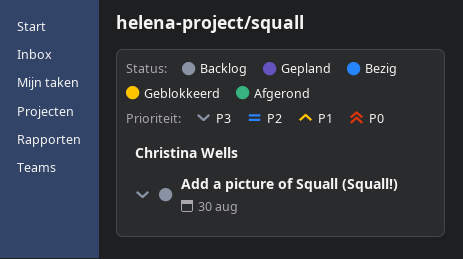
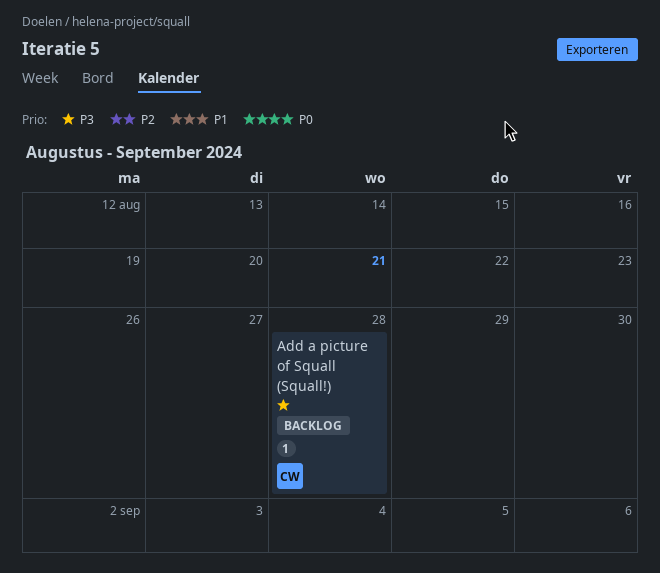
Add a picture of Squall (Squall!), due: Aug 30 -> Aug 28

